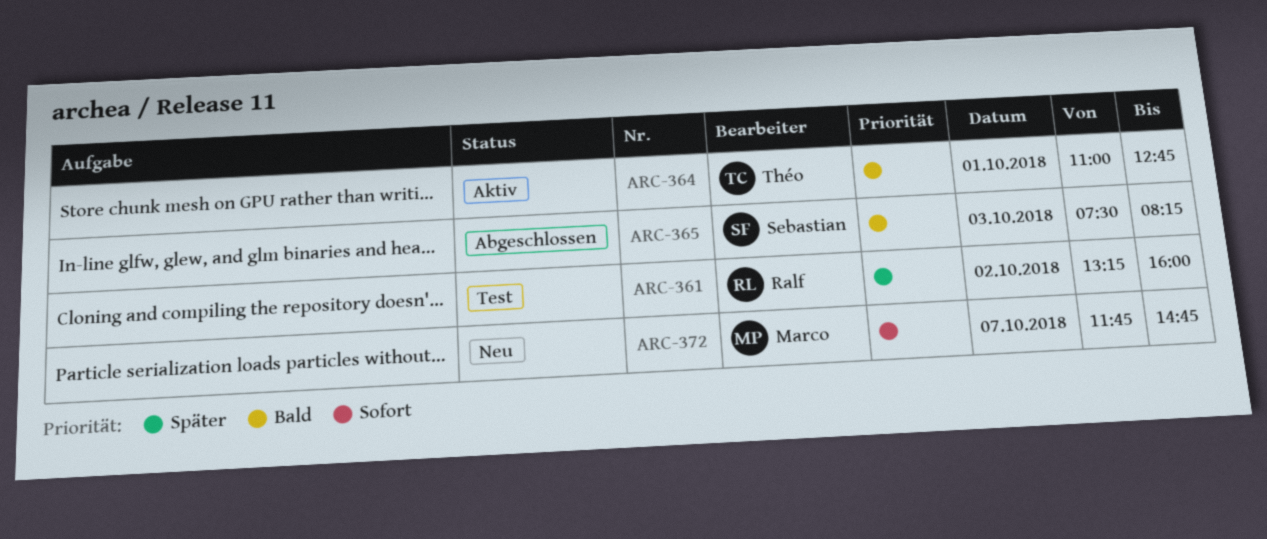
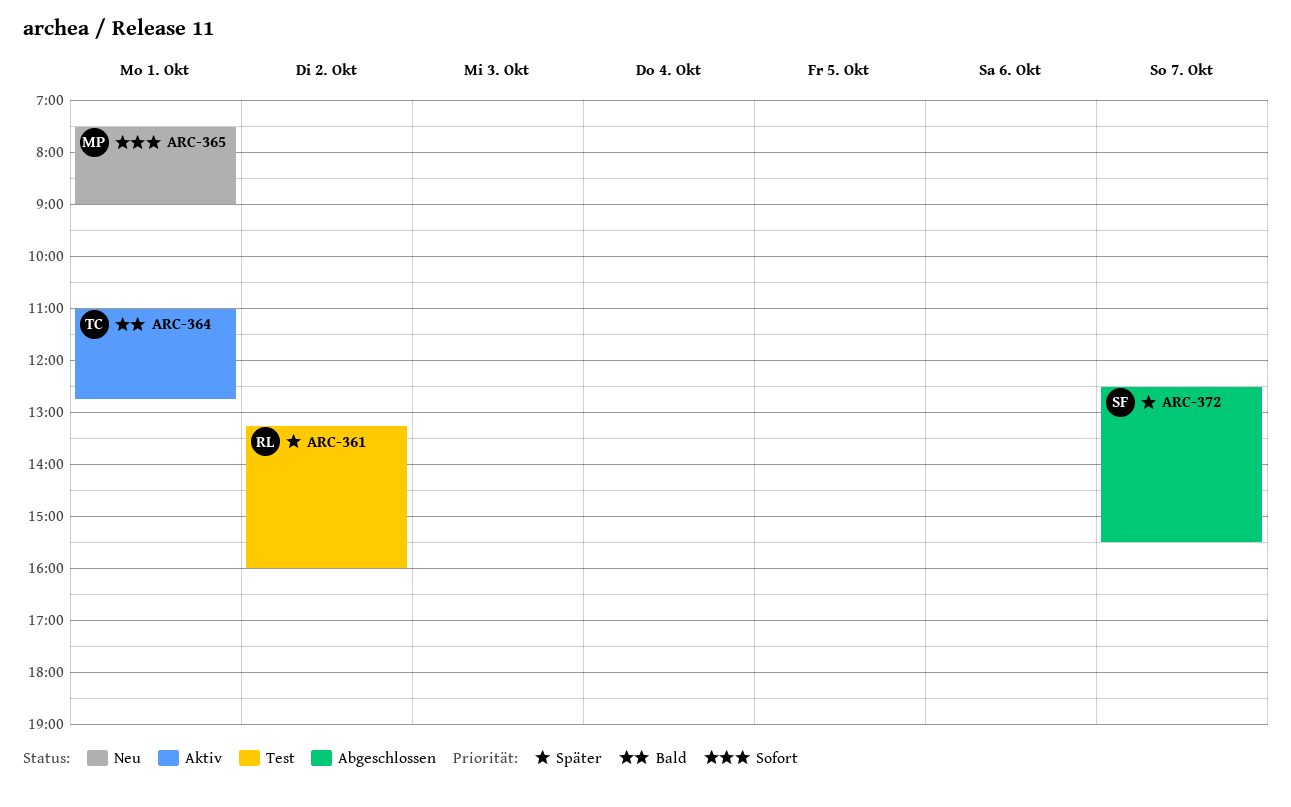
ARC-365, status: Abgeschlossen -> Neu
ARC-365, owner: Sebastian -> Marco
ARC-365, priority: Bald -> Sofort
ARC-365, day: Oct 3 -> Oct 1
ARC-365, ends: 08:15 -> 09:00
ARC-372, status: Neu -> Abgeschlossen
ARC-372, owner: Marco -> Sebastian
ARC-372, priority: Sofort -> Später
ARC-372, begins: 11:45 -> 12:30
ARC-372, ends: 14:45 -> 15:30

